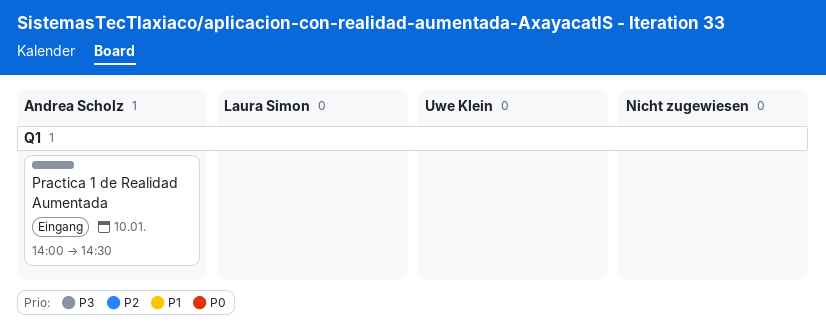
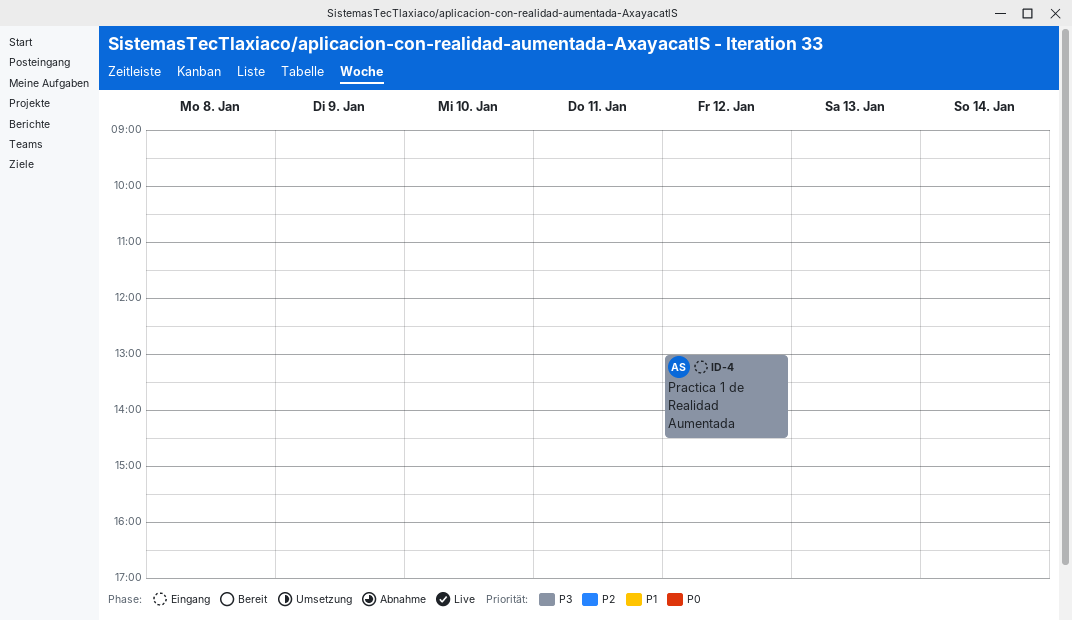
Practica 1 de Realidad Aumentada, day: Jan 10 -> Jan 12
Practica 1 de Realidad Aumentada, begins: 14:00 -> 13:00

